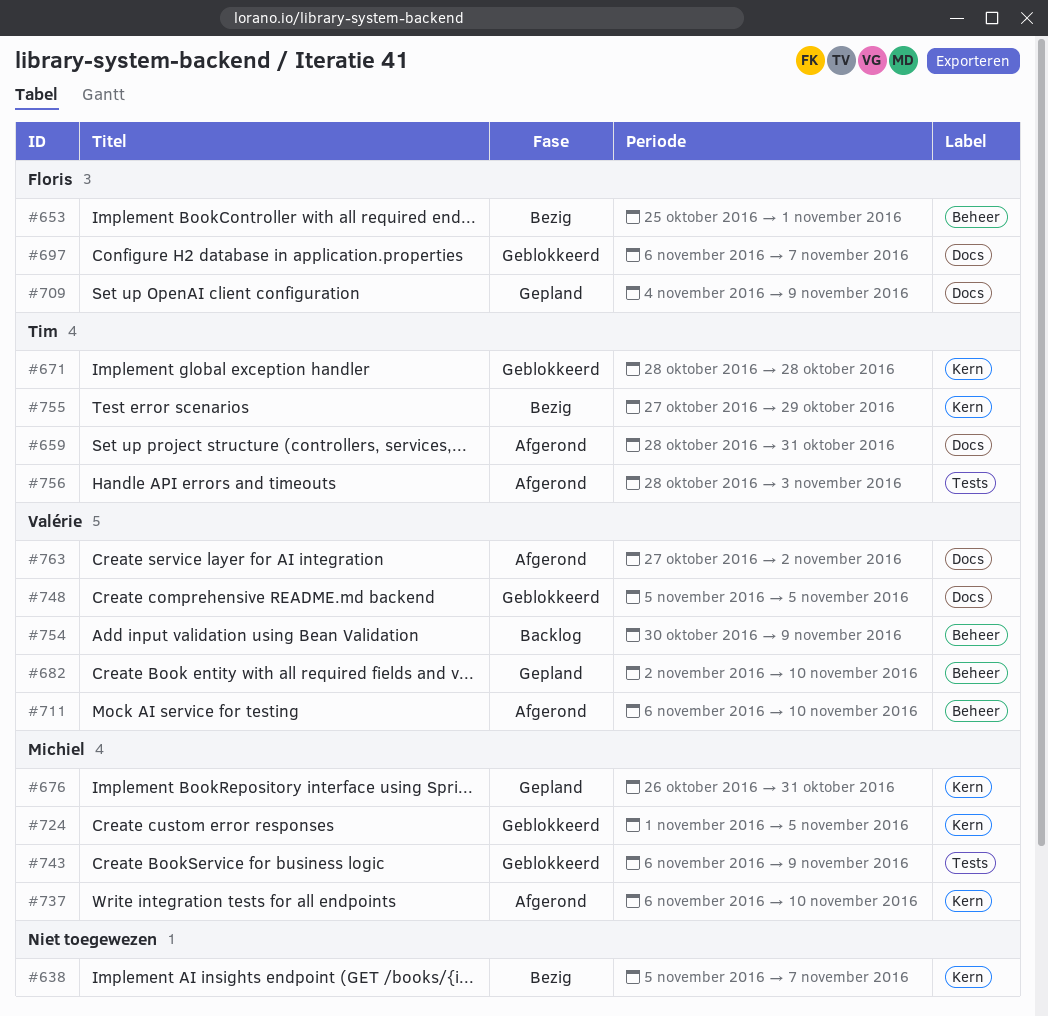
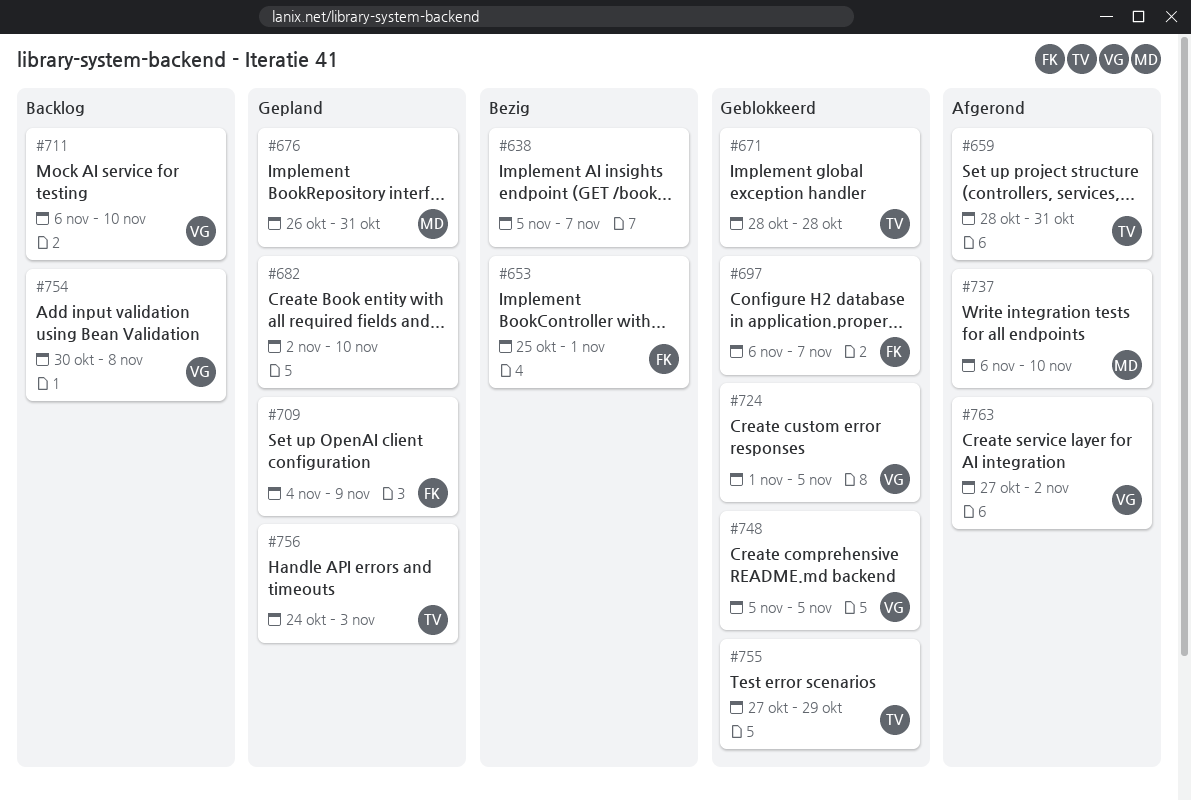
#682, owner: Valérie -> none
#711, status: Afgerond -> Backlog
#724, owner: Michiel -> Valérie
#743: present -> none
#754, due: Nov 9 -> Nov 8
#755, status: Bezig -> Geblokkeerd
#756, status: Afgerond -> Gepland
#756, start: Oct 28 -> Oct 24

